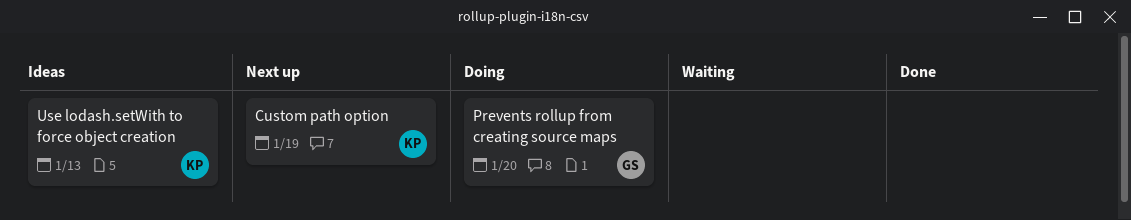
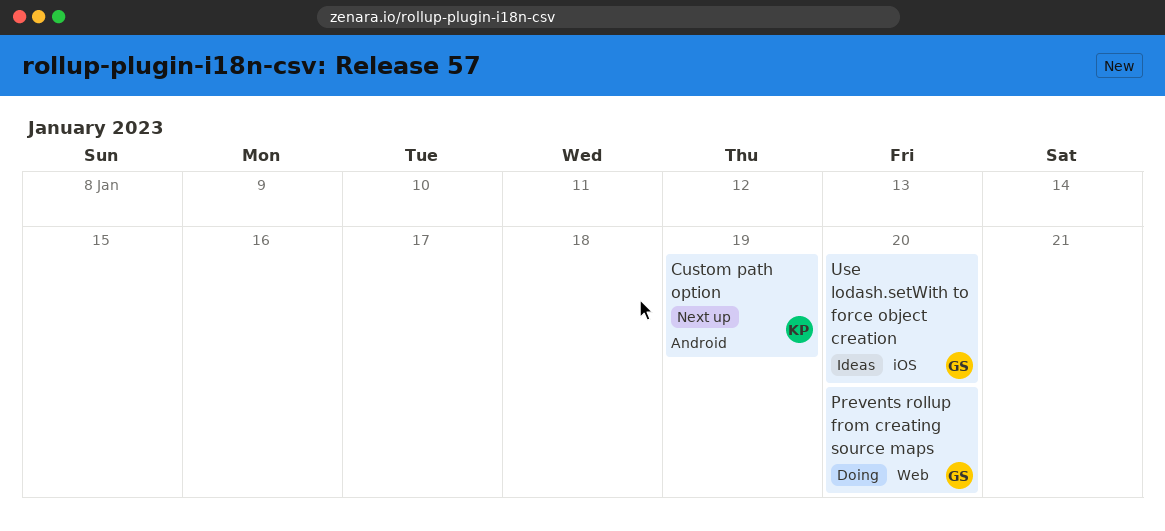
Use lodash.setWith to force object creation, owner: KP -> GS
Use lodash.setWith to force object creation, due: Jan 13 -> Jan 20

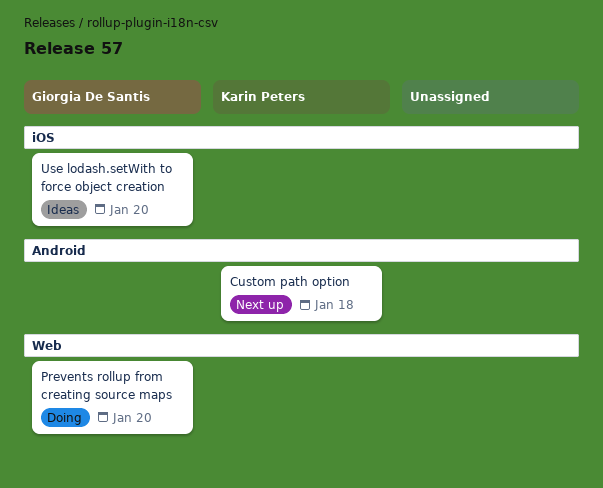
Custom path option, due: Jan 19 -> Jan 18

